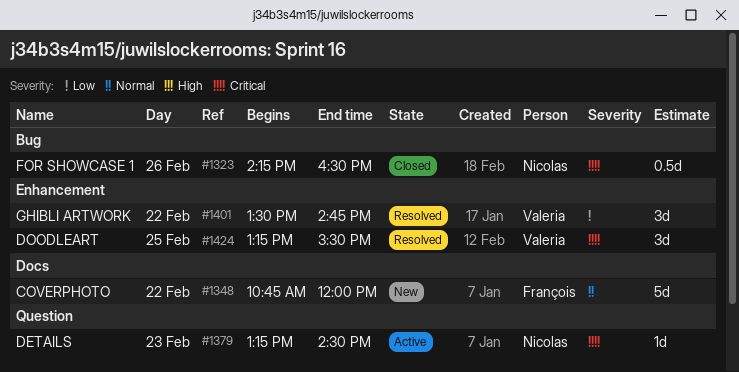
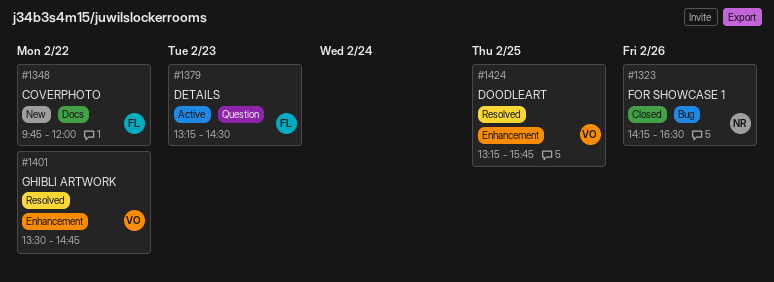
#1348, begins: 10:45 -> 09:45
#1379, owner: Nicolas -> François
#1424, ends: 15:30 -> 15:45

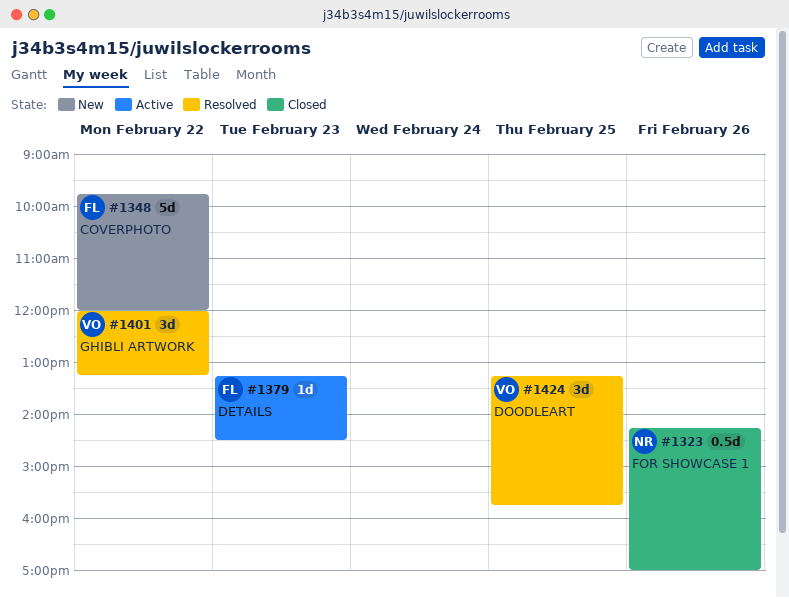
#1323, ends: 16:30 -> 17:00
#1401, begins: 13:30 -> 12:00
#1401, ends: 14:45 -> 13:15

